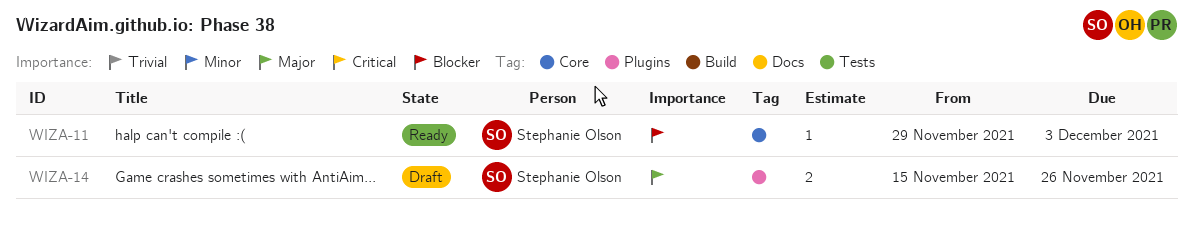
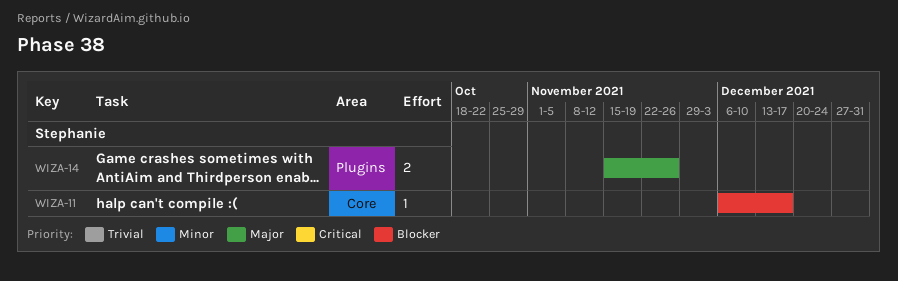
WIZA-11, start: Nov 29 -> Dec 6
WIZA-11, due: Dec 3 -> Dec 17

